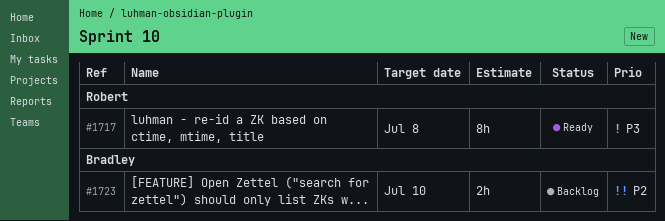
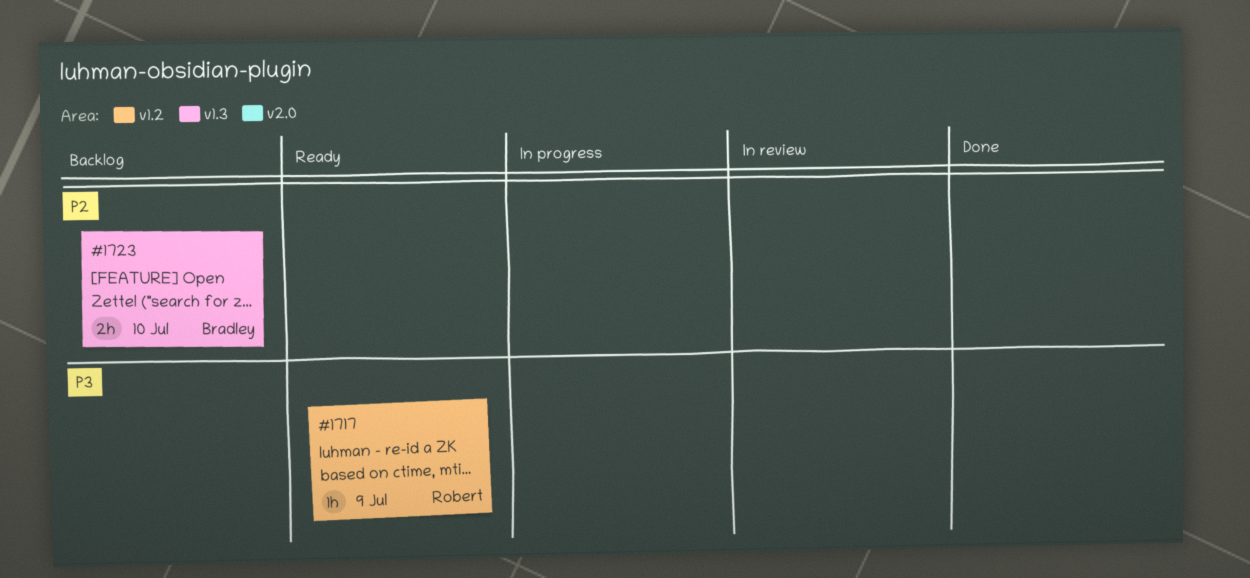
#1717, estimate: 8h -> 1h
#1717, due: Jul 8 -> Jul 9

